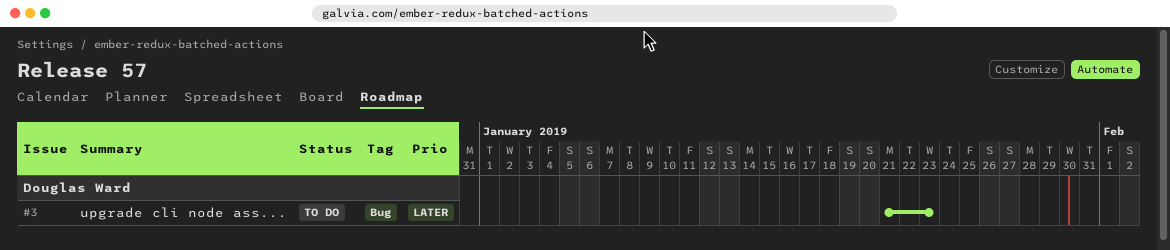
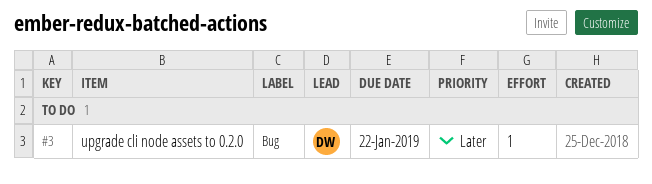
#3, due: Jan 23 -> Jan 22

